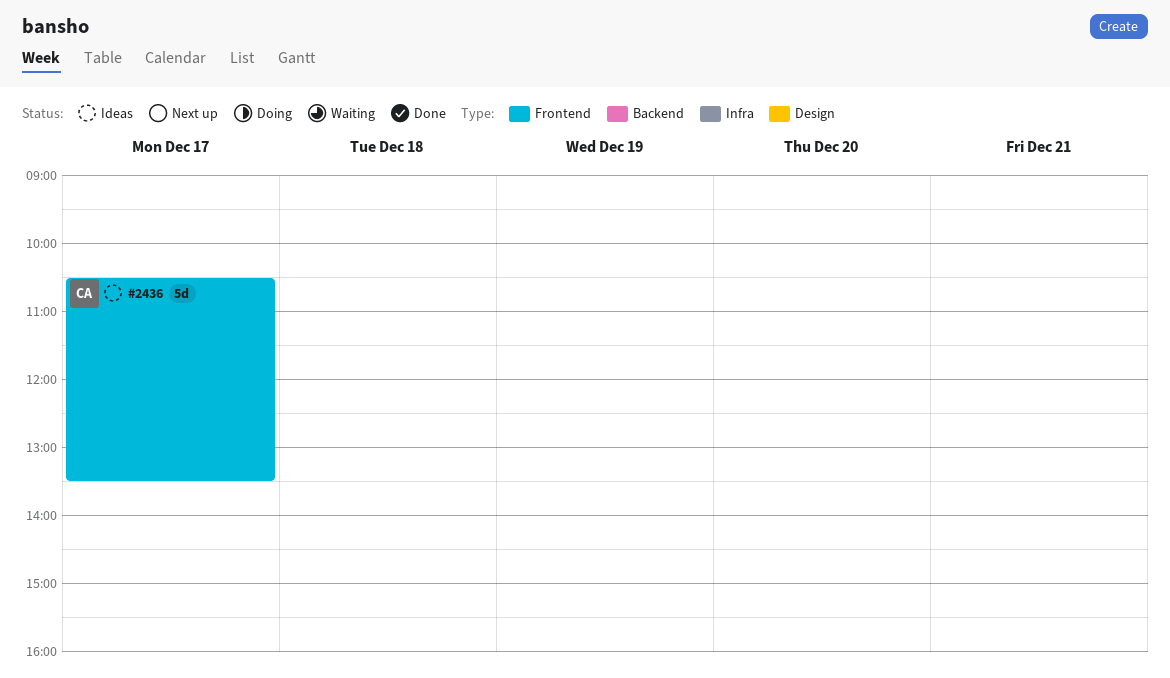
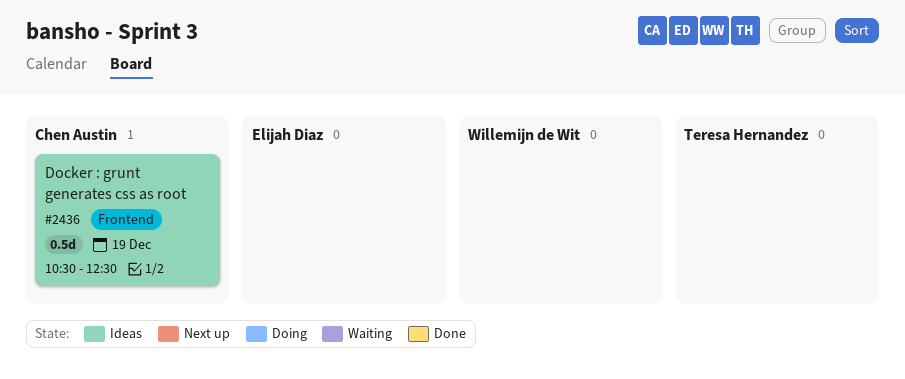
#2436, estimate: 5d -> 0.5d
#2436, day: Dec 17 -> Dec 19
#2436, ends: 13:30 -> 12:30

